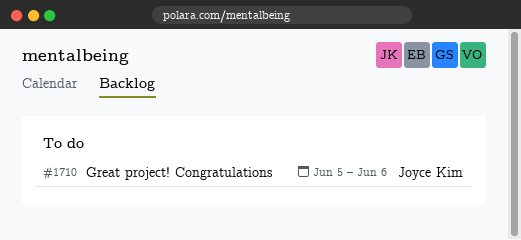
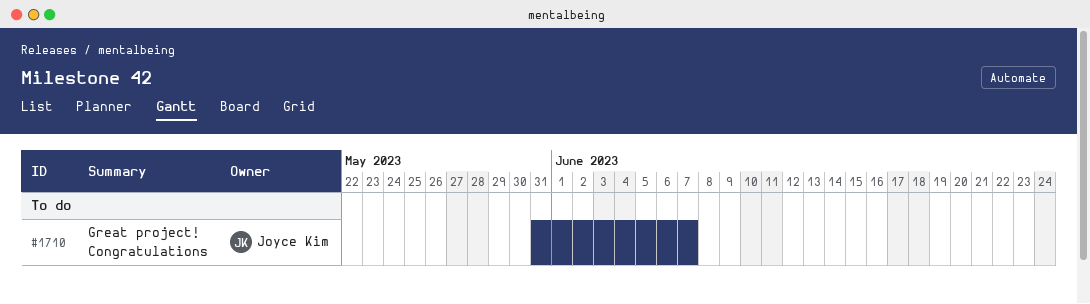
#1710, start: Jun 5 -> May 31
#1710, due: Jun 6 -> Jun 7

